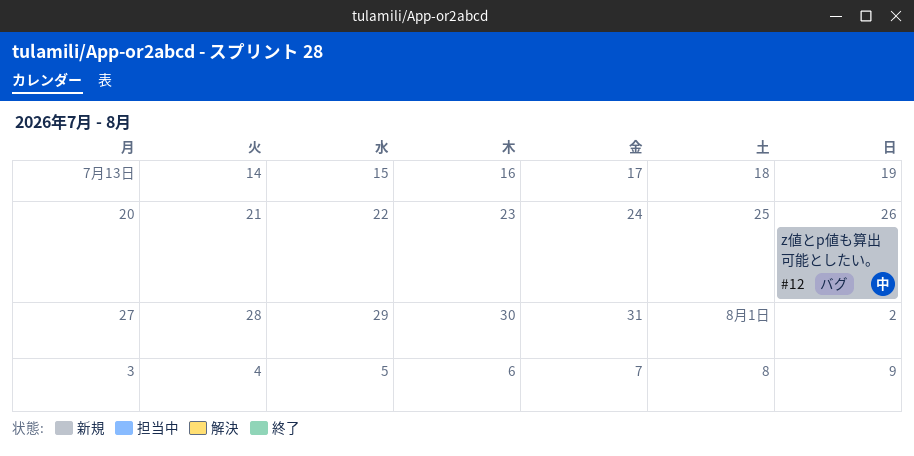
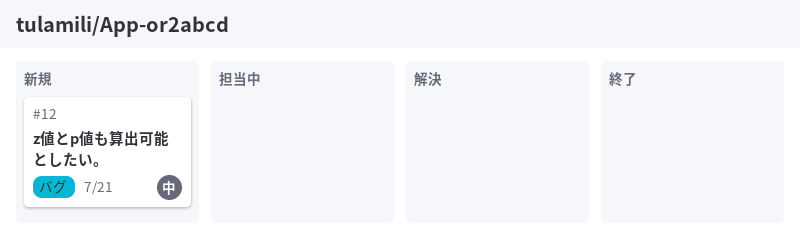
#12, due: Jul 26 -> Jul 21

